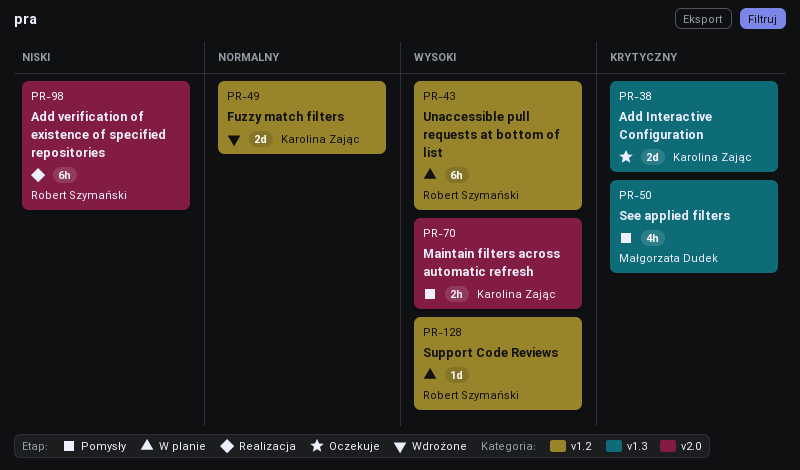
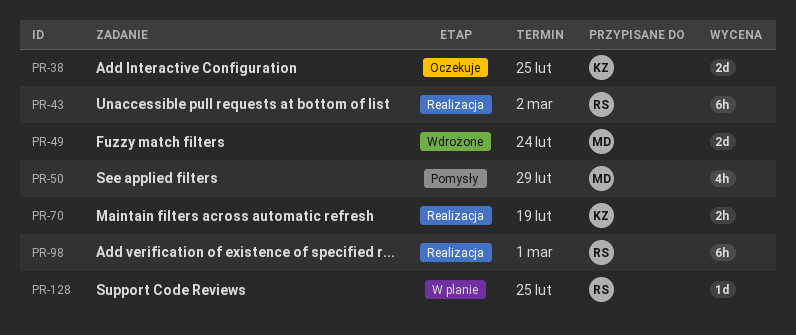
PR-43, status: W planie -> Realizacja
PR-49, owner: Karolina Zając -> Małgorzata Dudek
PR-70, status: Pomysły -> Realizacja

